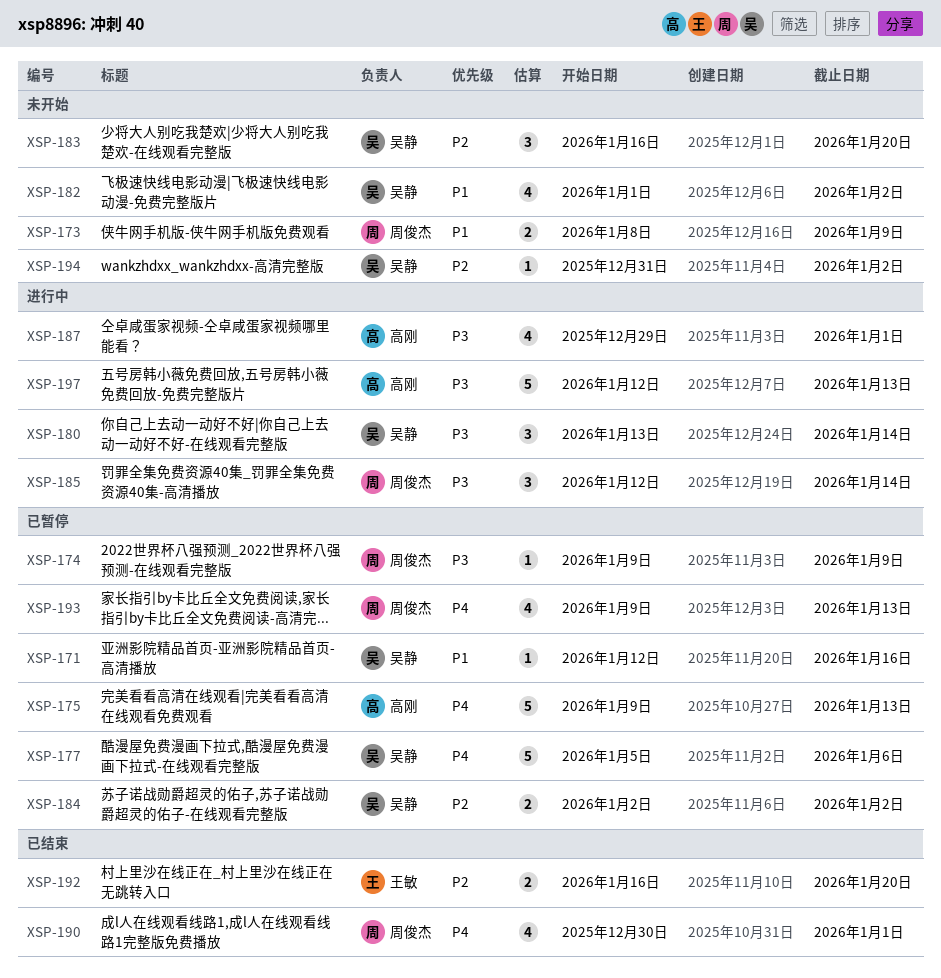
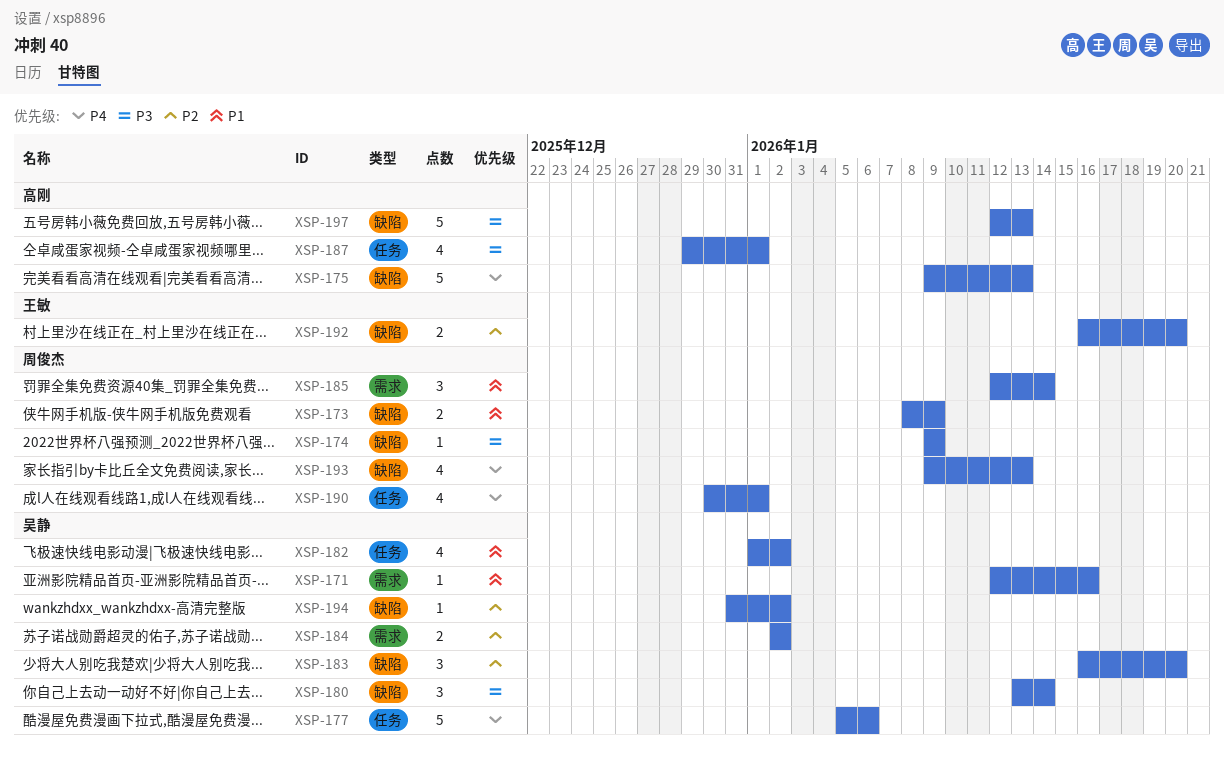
XSP-185, priority: P3 -> P1

